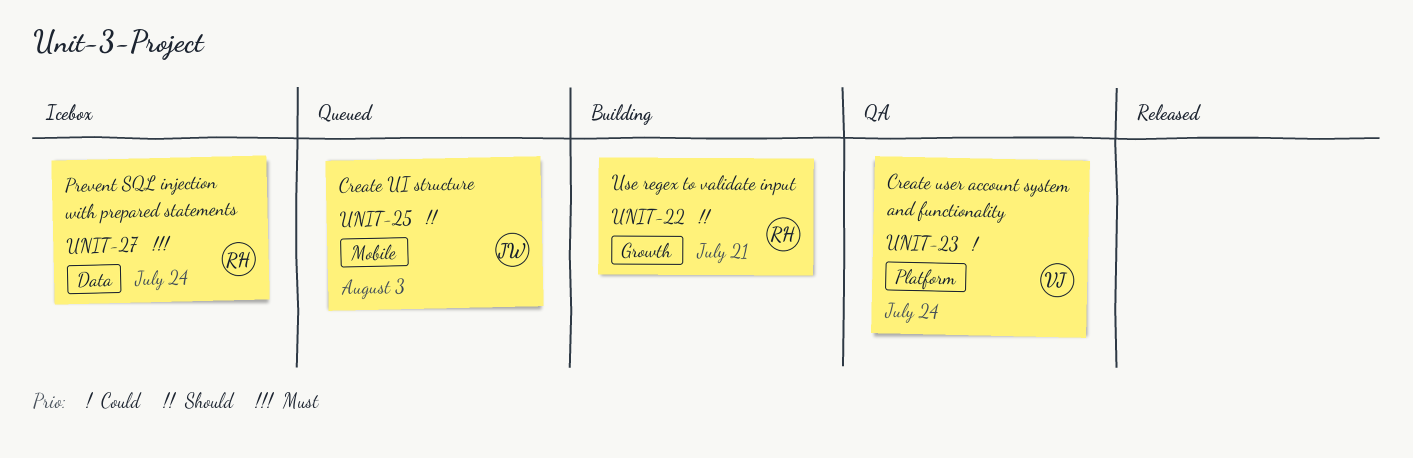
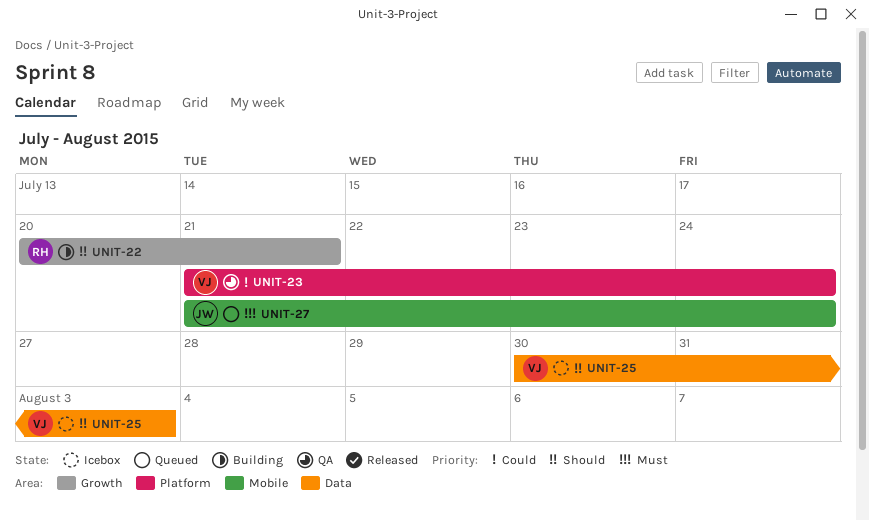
UNIT-25, status: Queued -> Icebox
UNIT-25, owner: JW -> VJ
UNIT-25, label: Mobile -> Data
UNIT-27, status: Icebox -> Queued
UNIT-27, owner: RH -> JW
UNIT-27, label: Data -> Mobile

